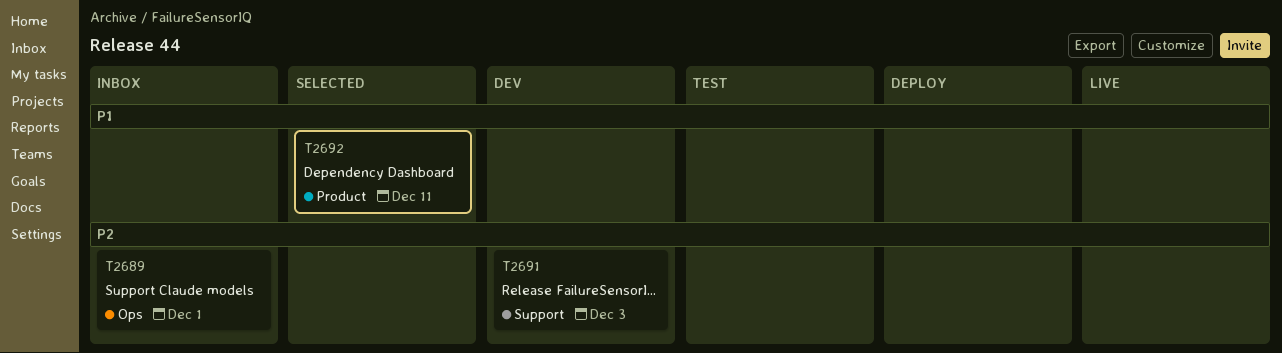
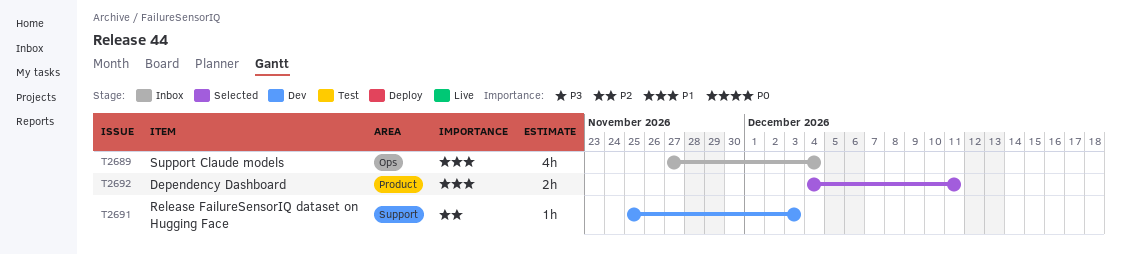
T2689, priority: P2 -> P1
T2689, due: Dec 1 -> Dec 4

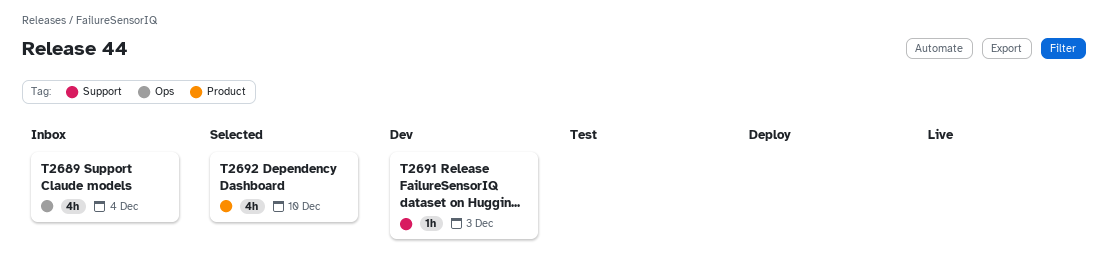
T2692, estimate: 2h -> 4h
T2692, due: Dec 11 -> Dec 10

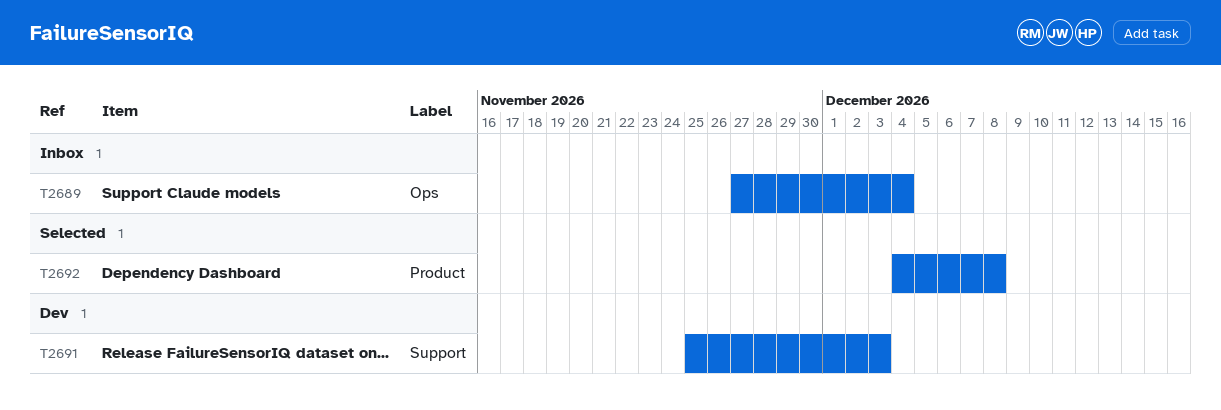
T2692, due: Dec 10 -> Dec 8

